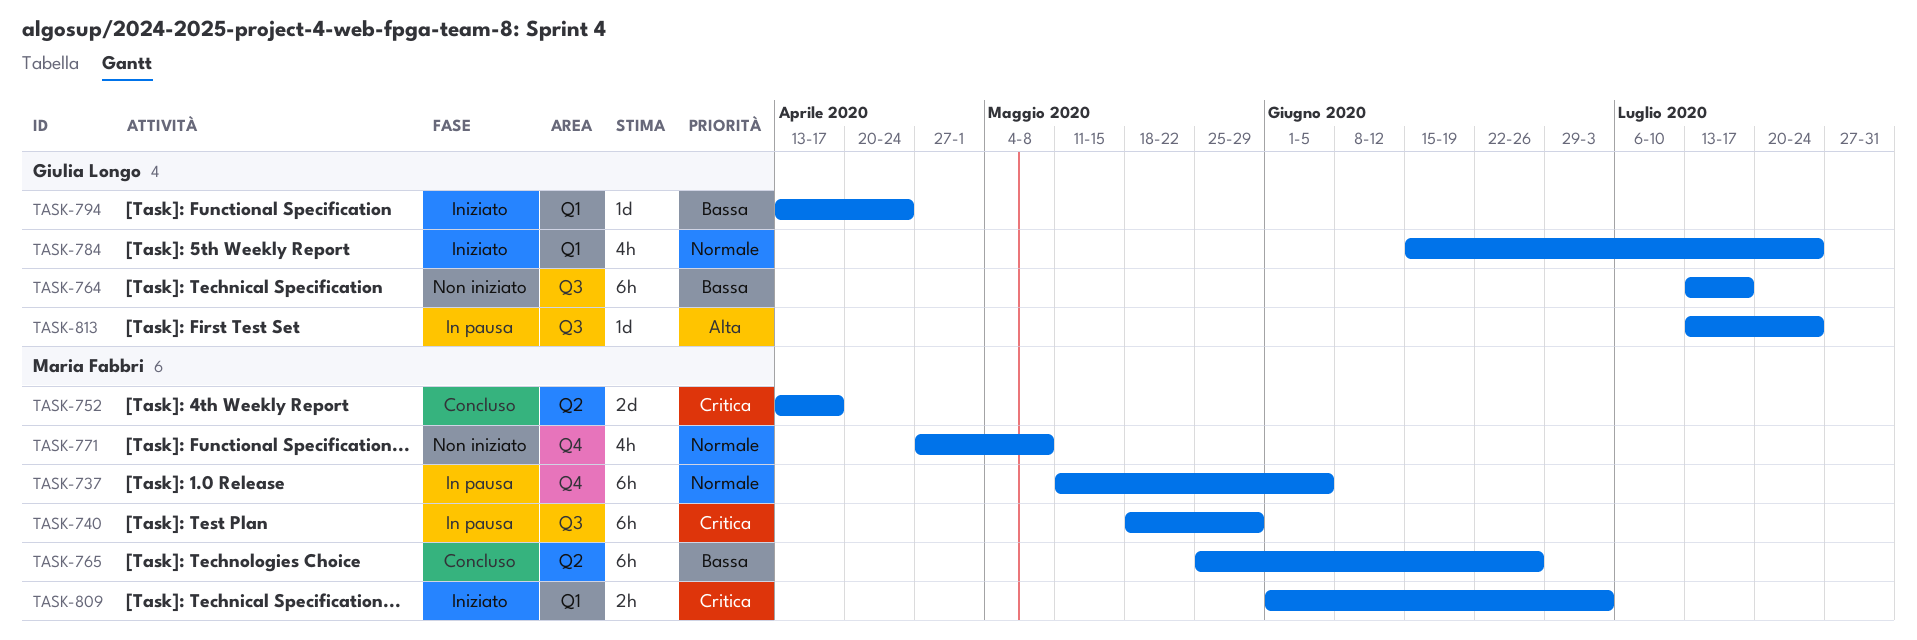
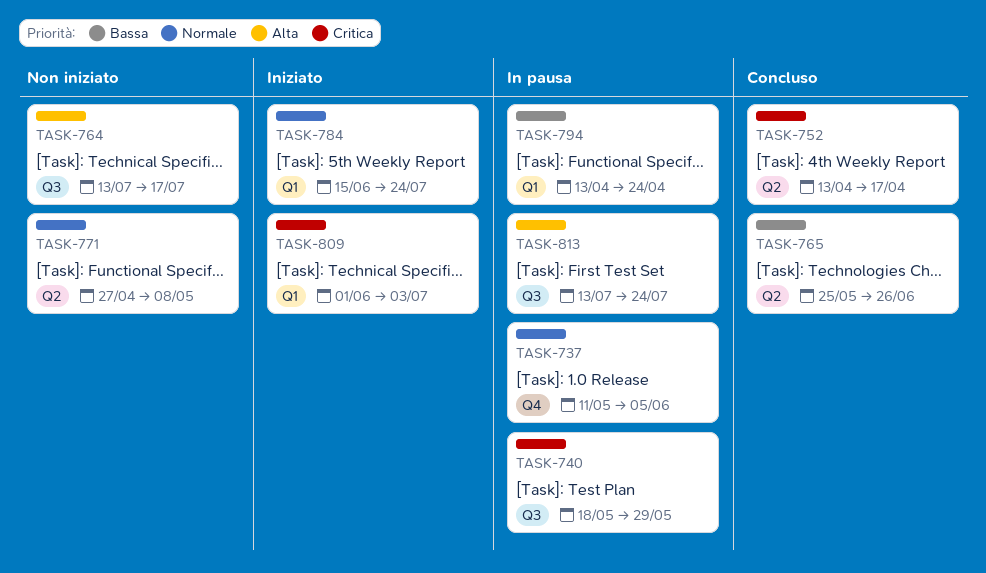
TASK-764, priority: Bassa -> Alta
TASK-771, label: Q4 -> Q2
TASK-794, status: Iniziato -> In pausa

